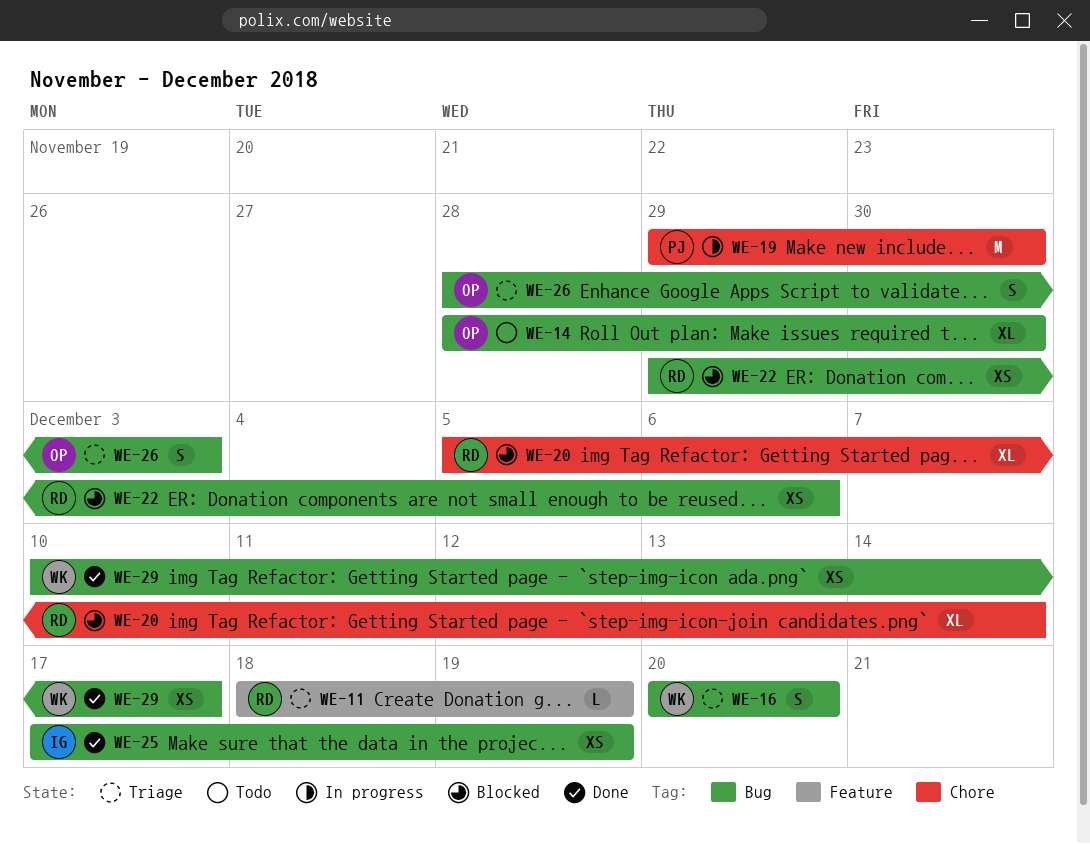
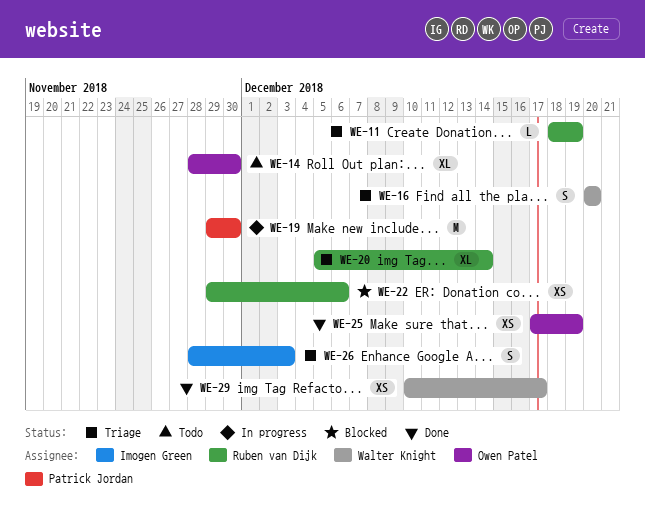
WE-20, status: Blocked -> Triage
WE-25, owner: Imogen Green -> Owen Patel
WE-26, owner: Owen Patel -> Imogen Green

